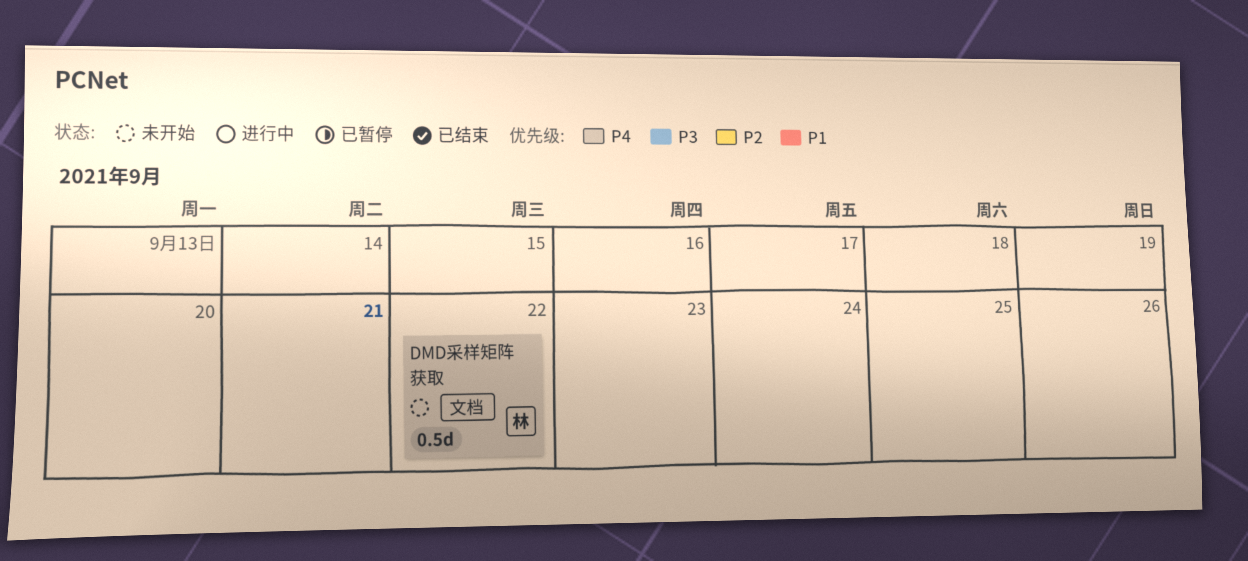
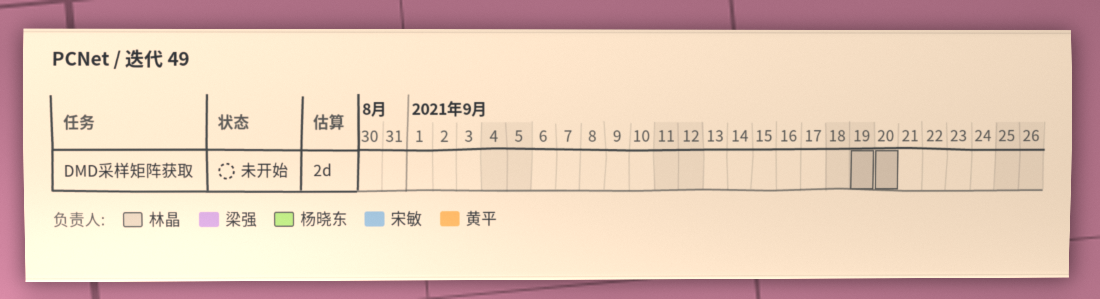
DMD采样矩阵获取, estimate: 0.5d -> 2d
DMD采样矩阵获取, due: Sep 22 -> Sep 20

